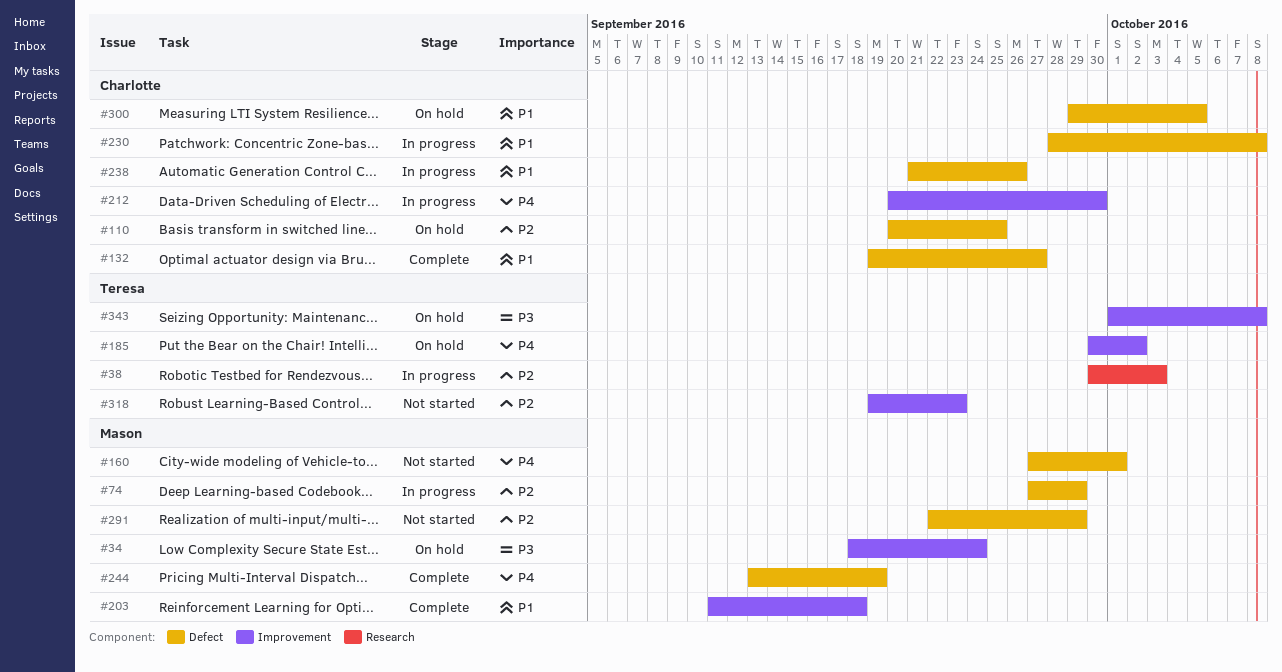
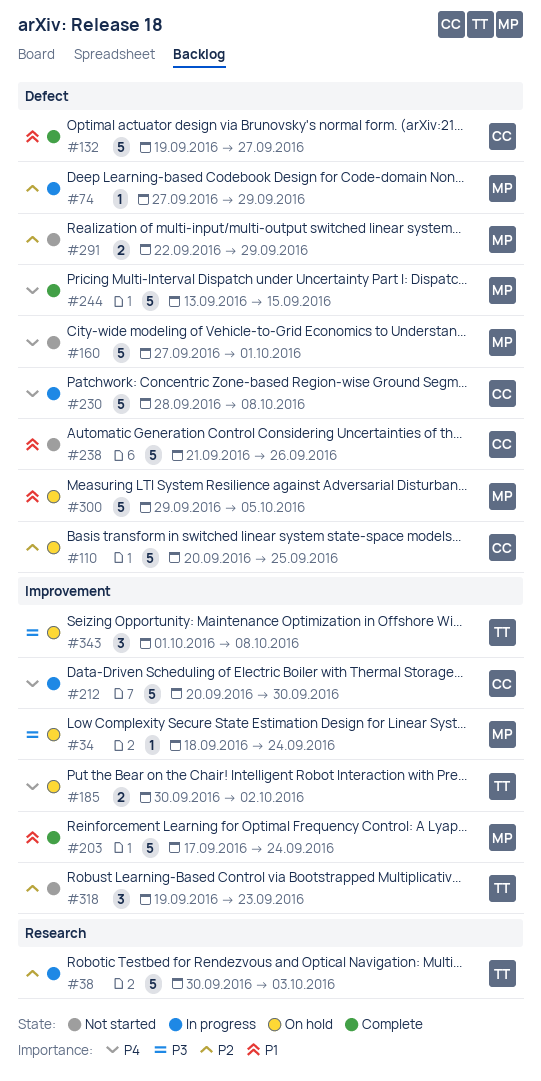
#203, start: Sep 11 -> Sep 17
#203, due: Sep 18 -> Sep 24
#230, priority: P1 -> P4
#238, status: In progress -> Not started
#244, due: Sep 19 -> Sep 15
#300, owner: Charlotte -> Mason

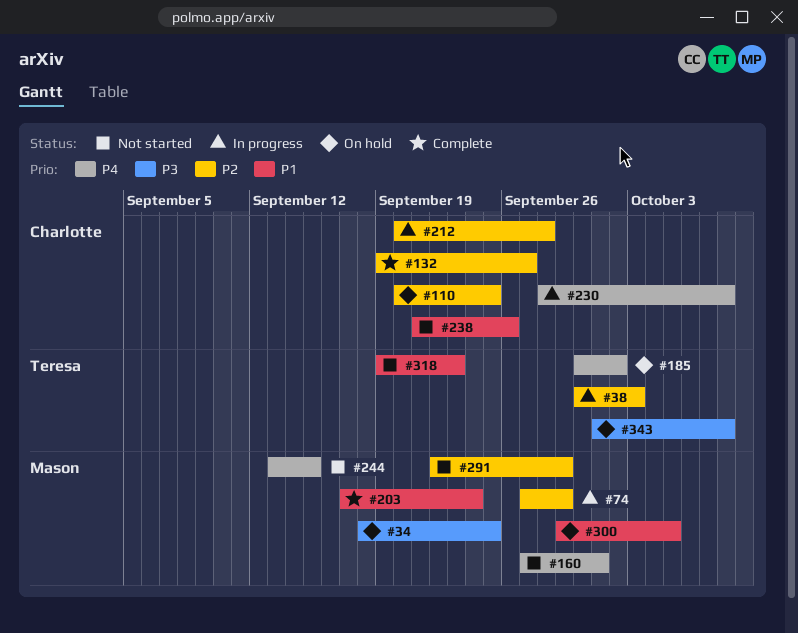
#34, due: Sep 24 -> Sep 25
#132, priority: P1 -> P2
#212, priority: P4 -> P2
#212, due: Sep 30 -> Sep 28
#244, status: Complete -> Not started
#318, priority: P2 -> P1

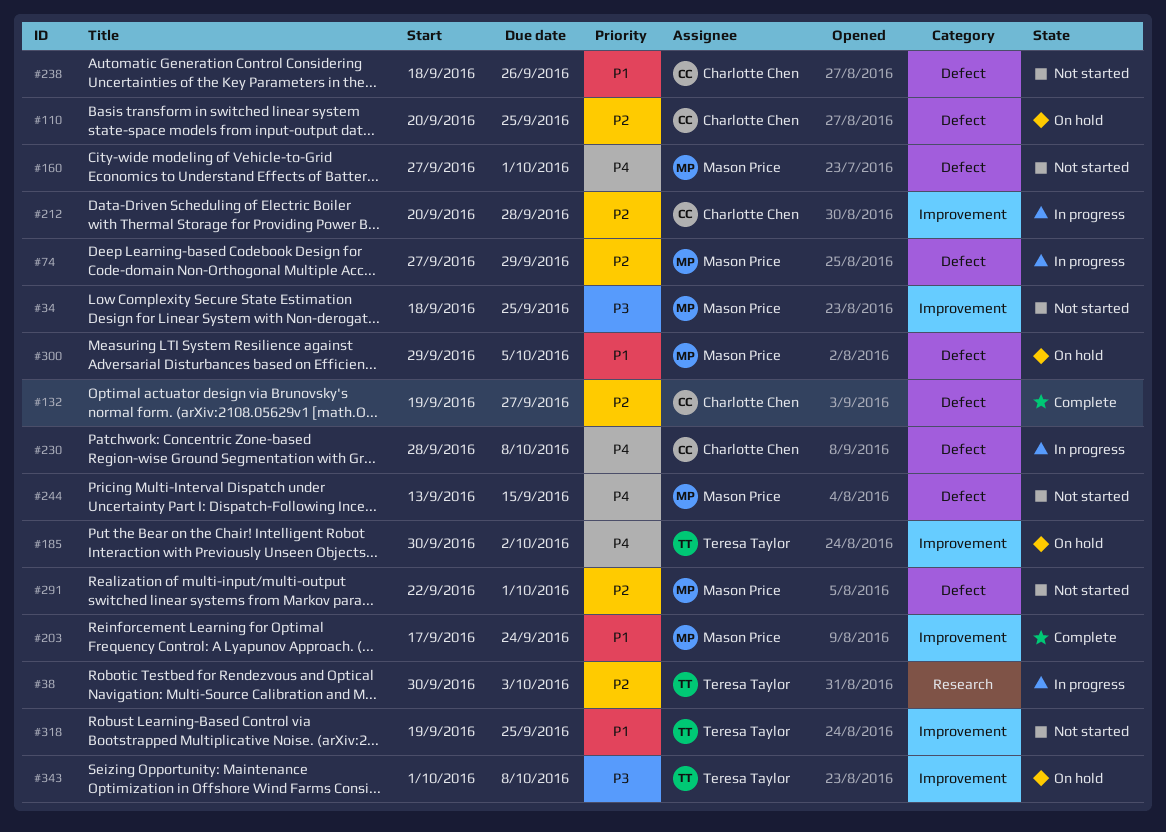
#34, status: On hold -> Not started
#238, start: Sep 21 -> Sep 18
#291, due: Sep 29 -> Oct 1
#318, due: Sep 23 -> Sep 25

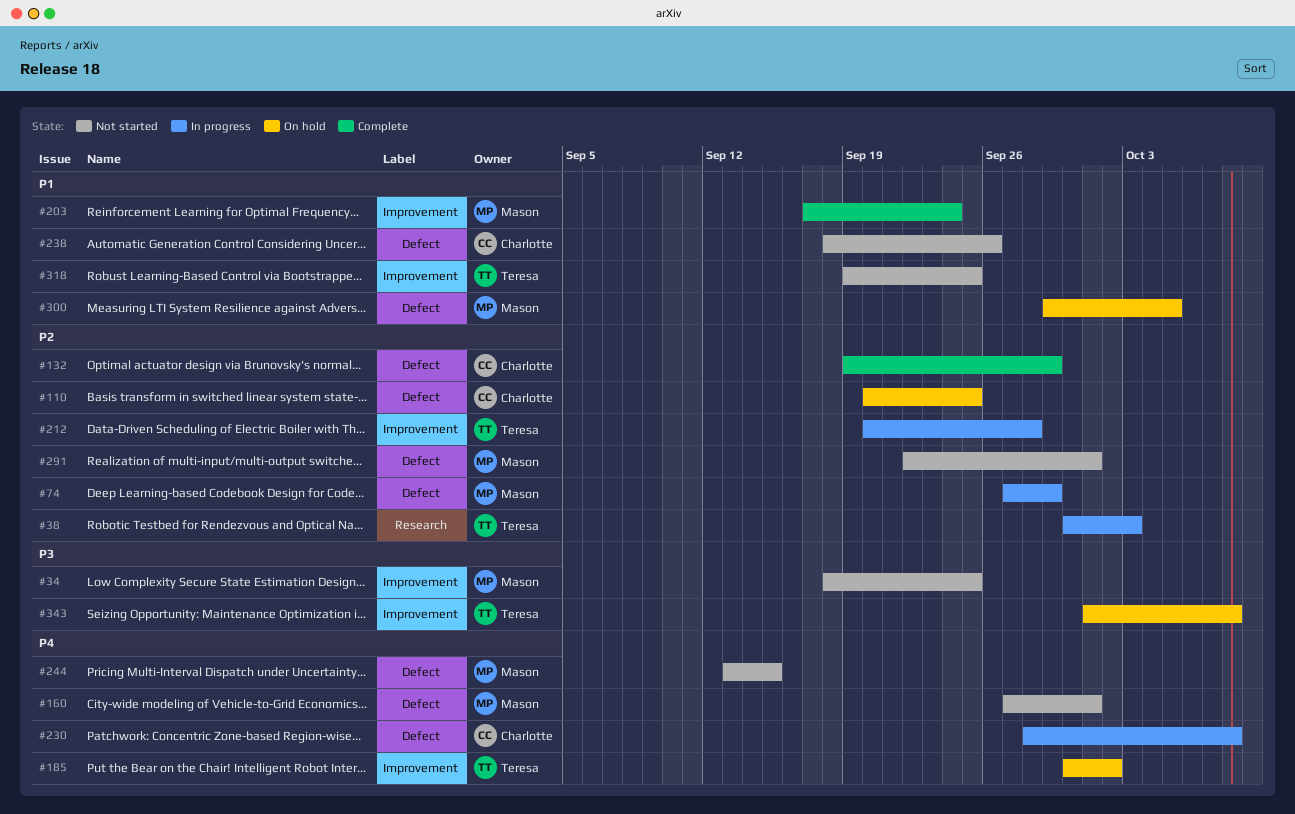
#132, due: Sep 27 -> Sep 29
#212, owner: Charlotte Chen -> Teresa Taylor

